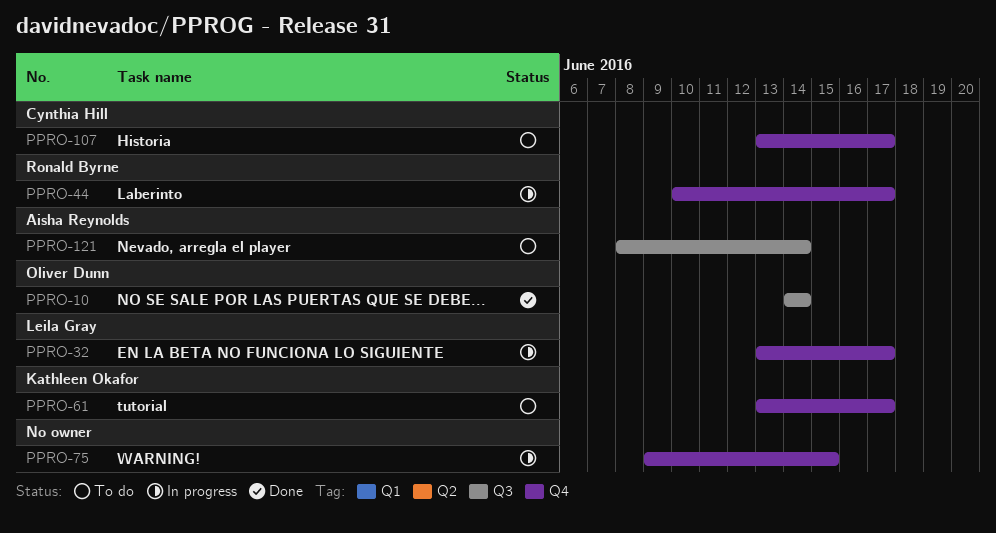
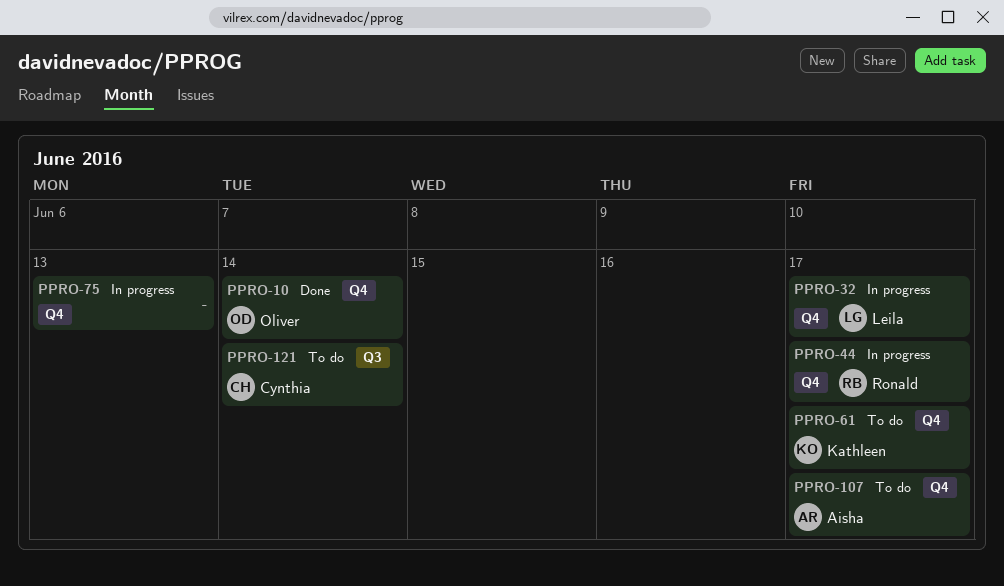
PPRO-10, label: Q3 -> Q4
PPRO-75, due: Jun 15 -> Jun 13
PPRO-107, owner: Cynthia Hill -> Aisha Reynolds
PPRO-121, owner: Aisha Reynolds -> Cynthia Hill

